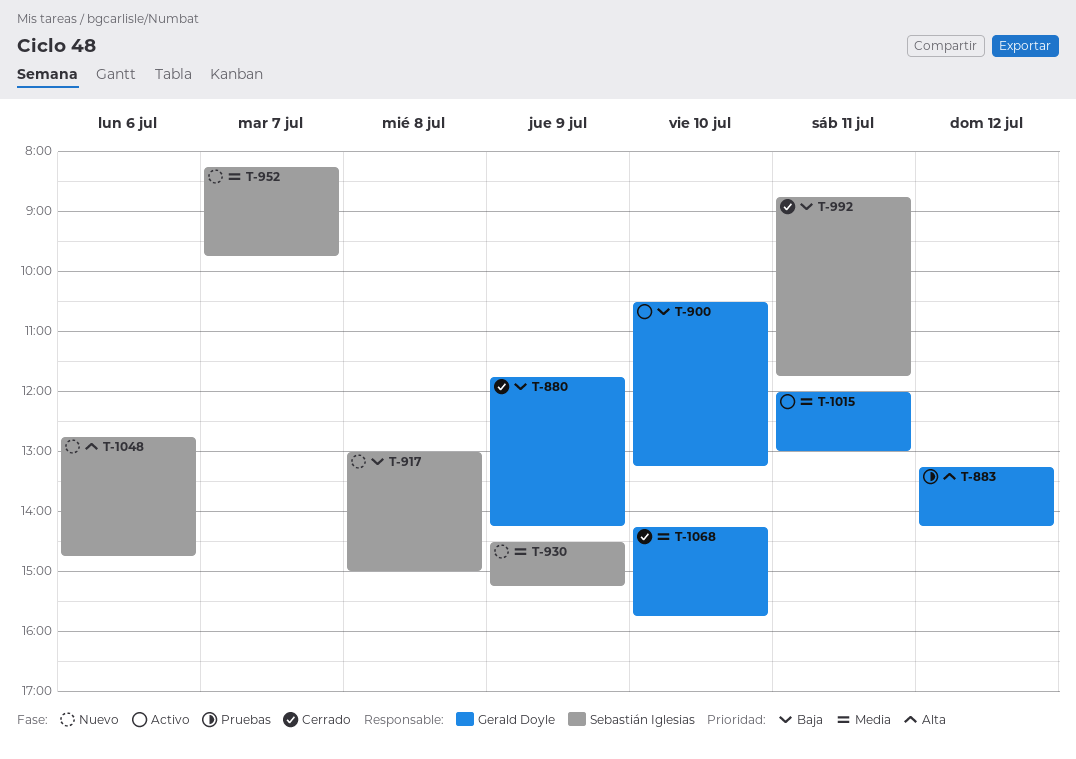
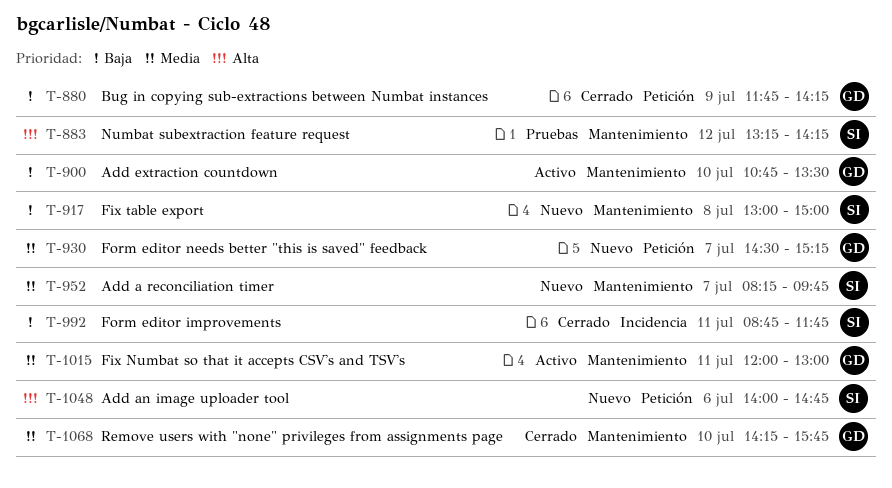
T-883, owner: Gerald Doyle -> Sebastián Iglesias
T-900, begins: 10:30 -> 10:45
T-900, ends: 13:15 -> 13:30
T-930, owner: Sebastián Iglesias -> Gerald Doyle
T-930, day: Jul 9 -> Jul 7
T-1048, begins: 12:45 -> 14:00

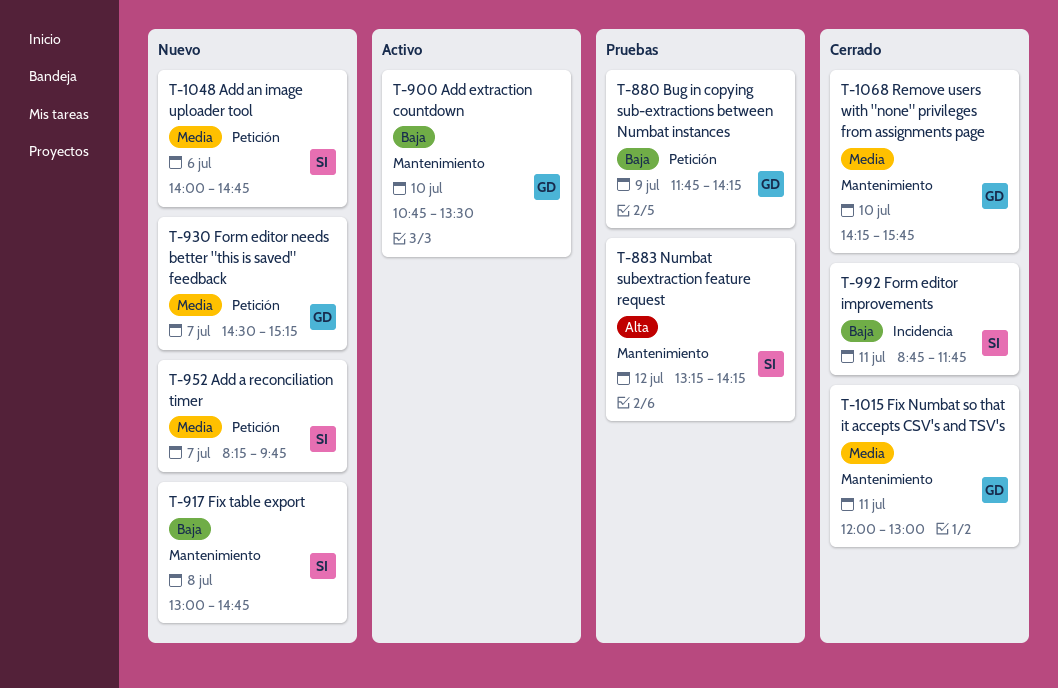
T-880, status: Cerrado -> Pruebas
T-917, ends: 15:00 -> 14:45
T-952, label: Mantenimiento -> Petición
T-1015, status: Activo -> Cerrado
T-1048, priority: Alta -> Media

